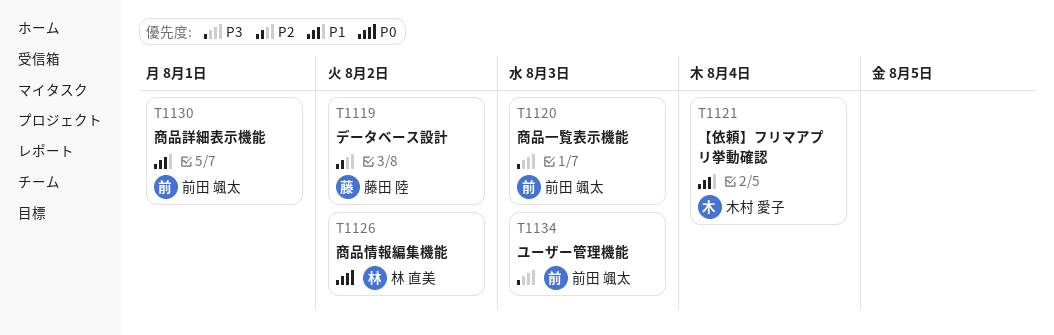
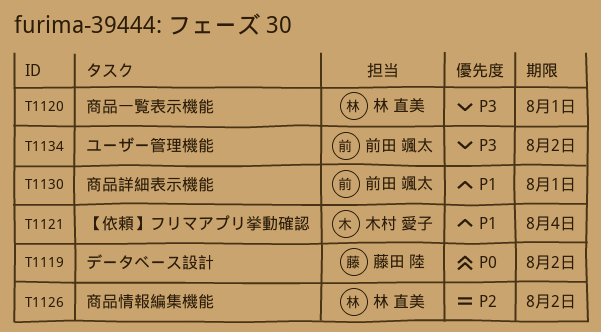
T1119, priority: P2 -> P0
T1120, owner: 前田 颯太 -> 林 直美
T1120, due: Aug 3 -> Aug 1
T1126, priority: P0 -> P2
T1134, due: Aug 3 -> Aug 2

